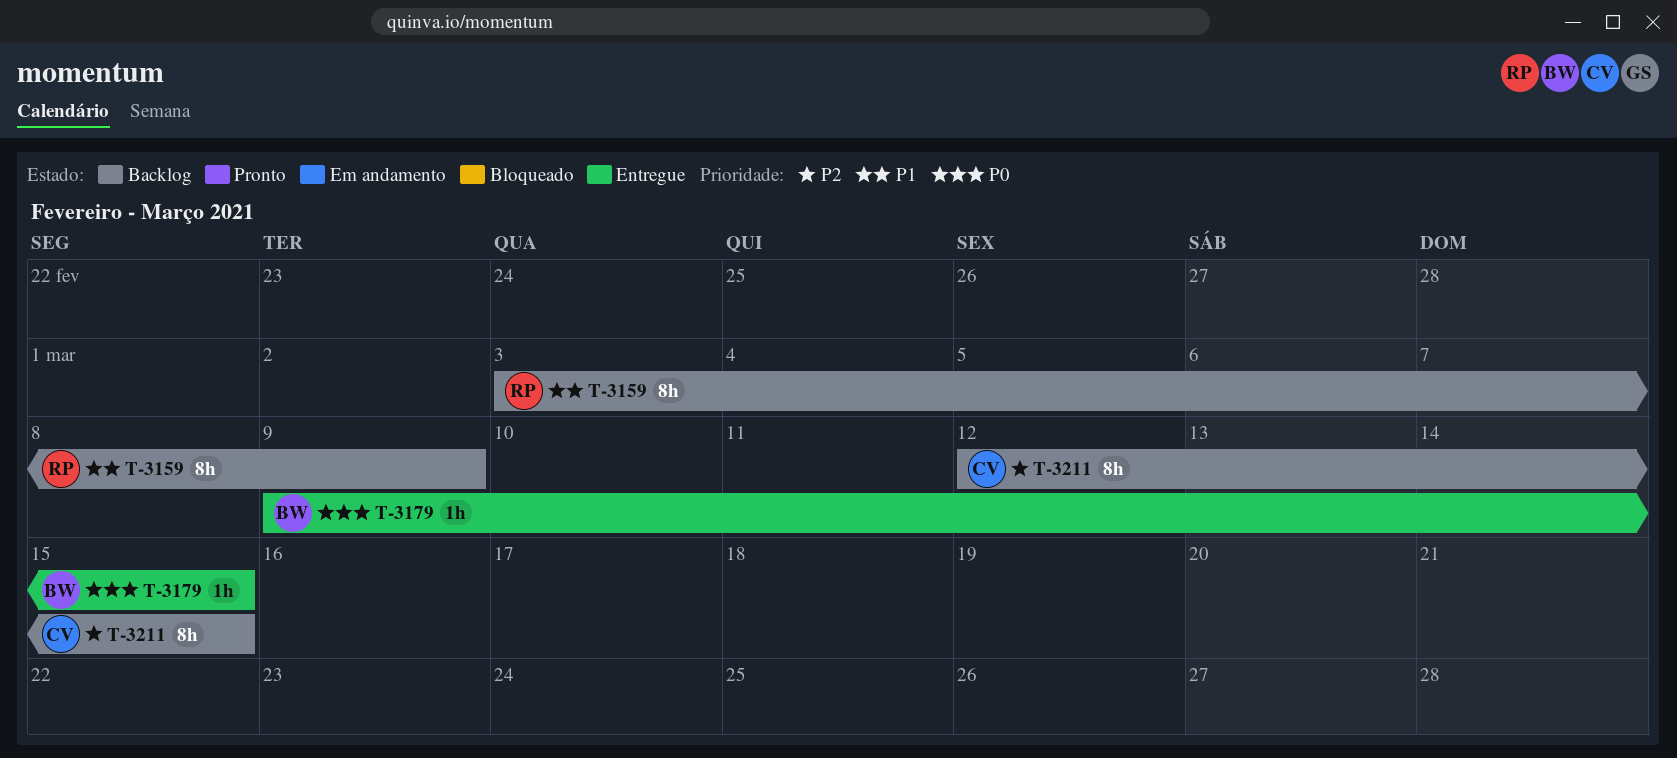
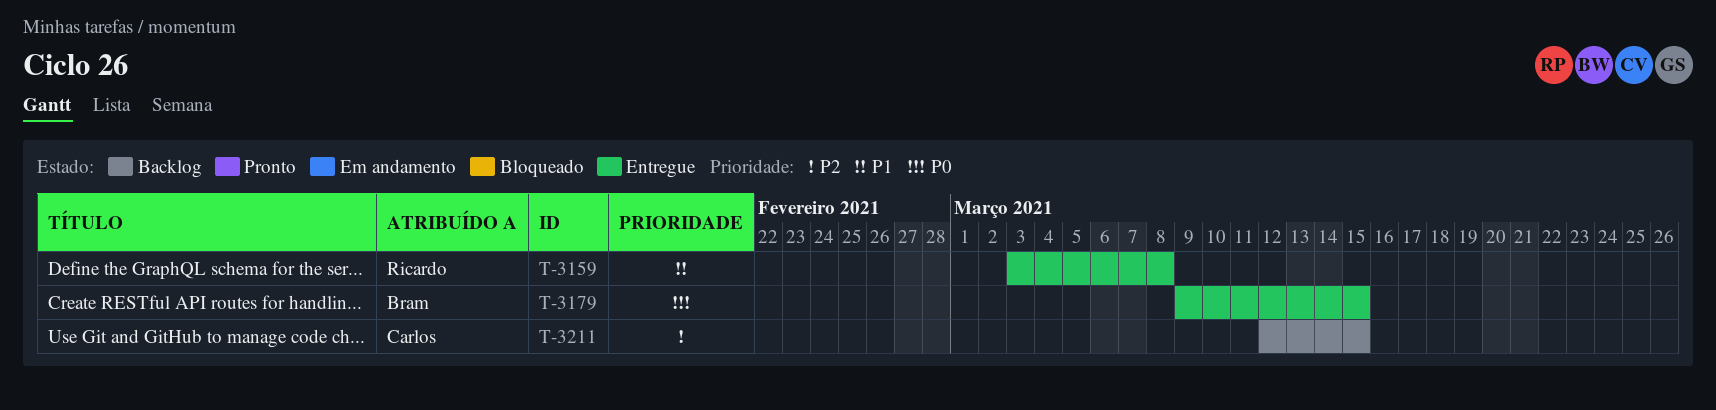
T-3159, status: Backlog -> Entregue
T-3159, due: Mar 9 -> Mar 8

